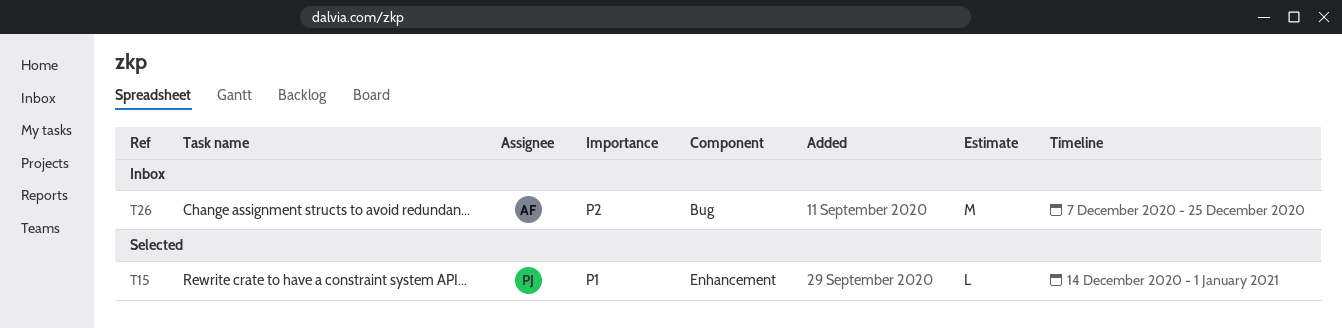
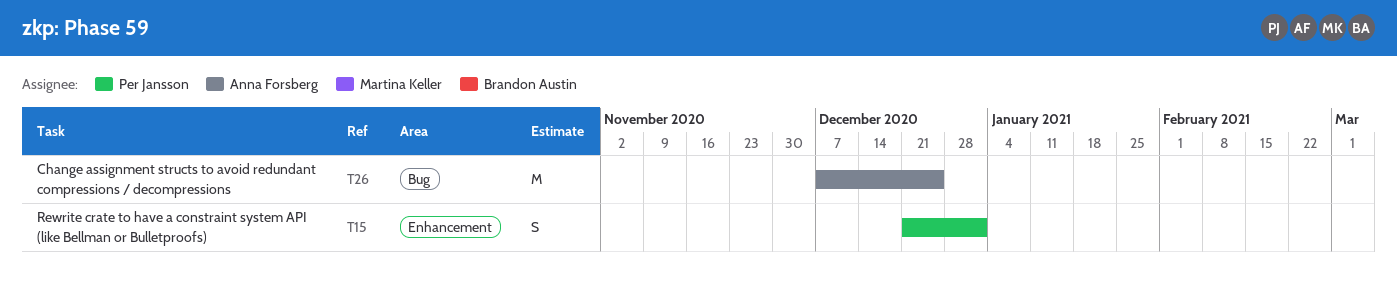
T15, estimate: L -> S
T15, start: Dec 14 -> Dec 21

